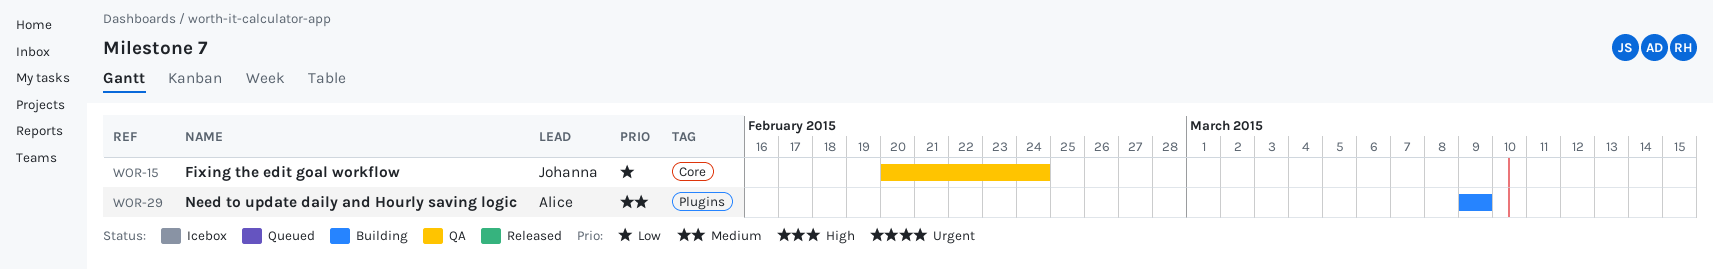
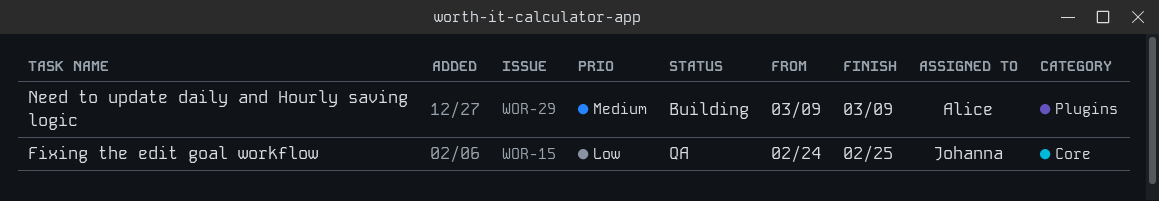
WOR-15, start: Feb 20 -> Feb 24
WOR-15, due: Feb 24 -> Feb 25

